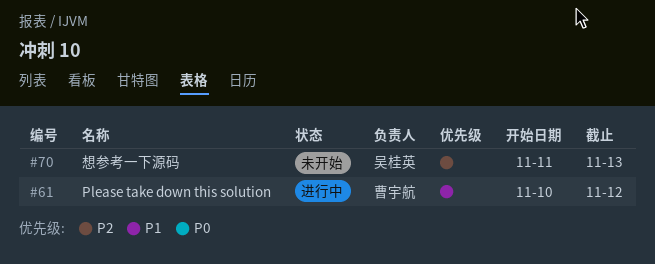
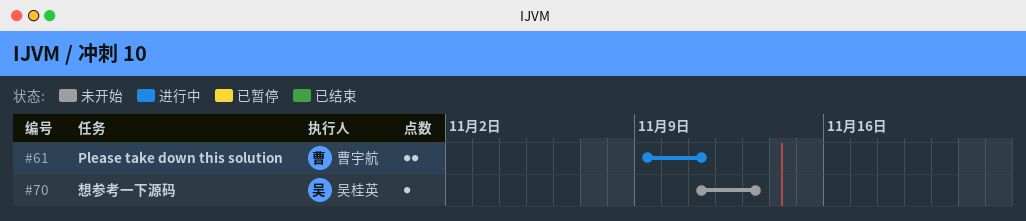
#61, start: Nov 10 -> Nov 9
#61, due: Nov 12 -> Nov 11

